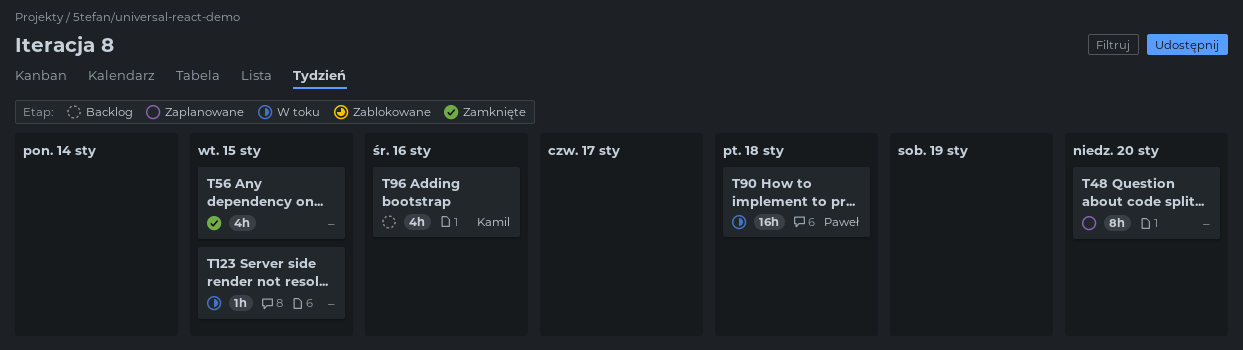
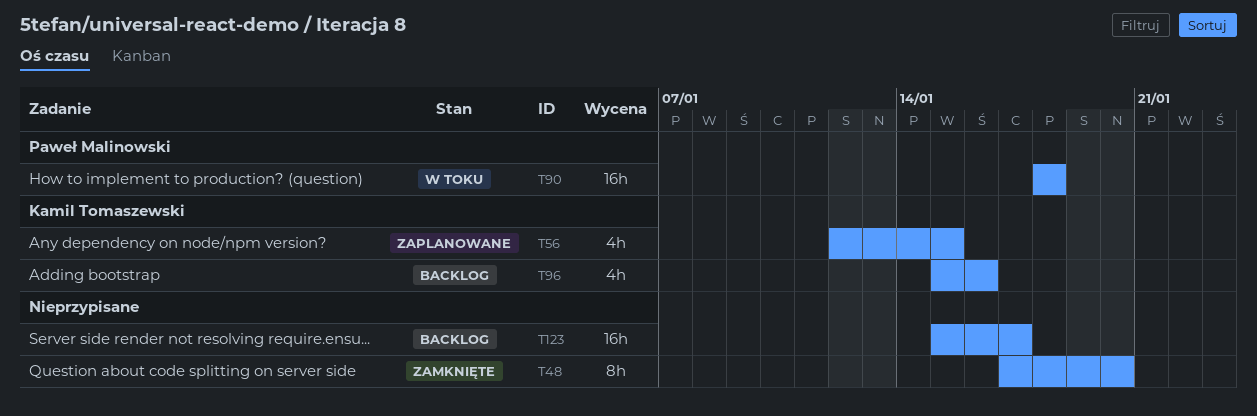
T48, status: Zaplanowane -> Zamknięte
T56, status: Zamknięte -> Zaplanowane
T56, owner: none -> Kamil Tomaszewski
T123, status: W toku -> Backlog
T123, estimate: 1h -> 16h
T123, due: Jan 15 -> Jan 17

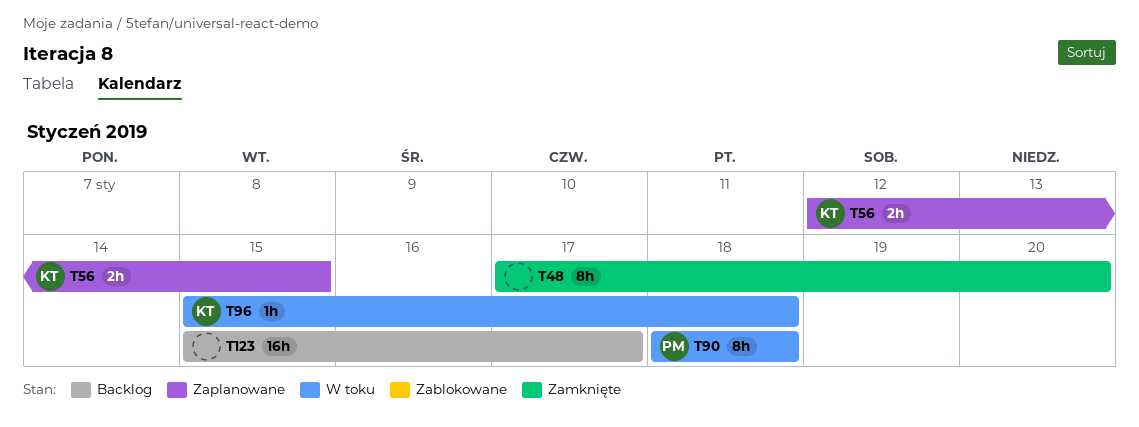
T56, estimate: 4h -> 2h
T90, estimate: 16h -> 8h
T96, status: Backlog -> W toku
T96, estimate: 4h -> 1h
T96, due: Jan 16 -> Jan 18

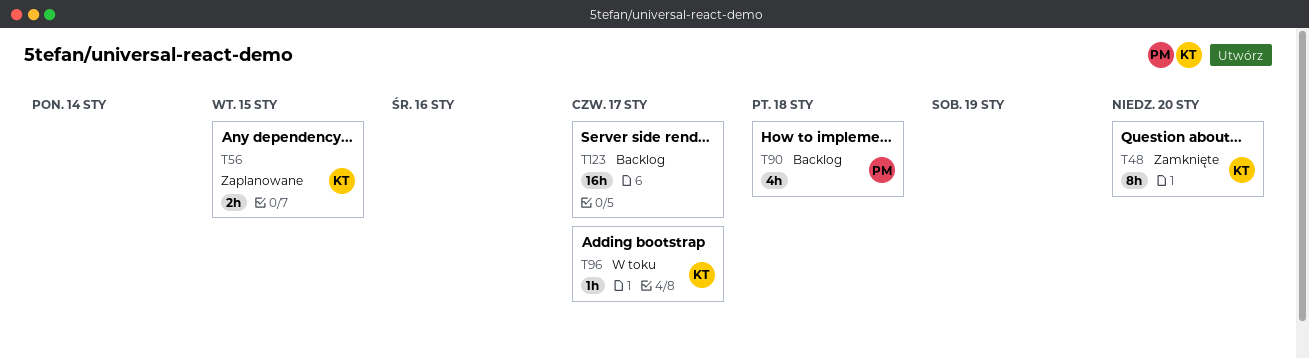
T48, owner: none -> KT
T90, status: W toku -> Backlog
T90, estimate: 8h -> 4h
T96, due: Jan 18 -> Jan 17

